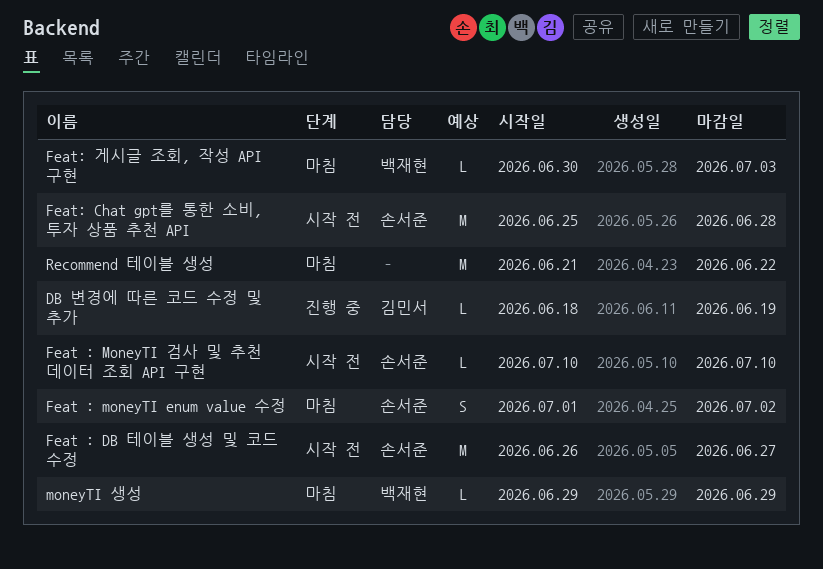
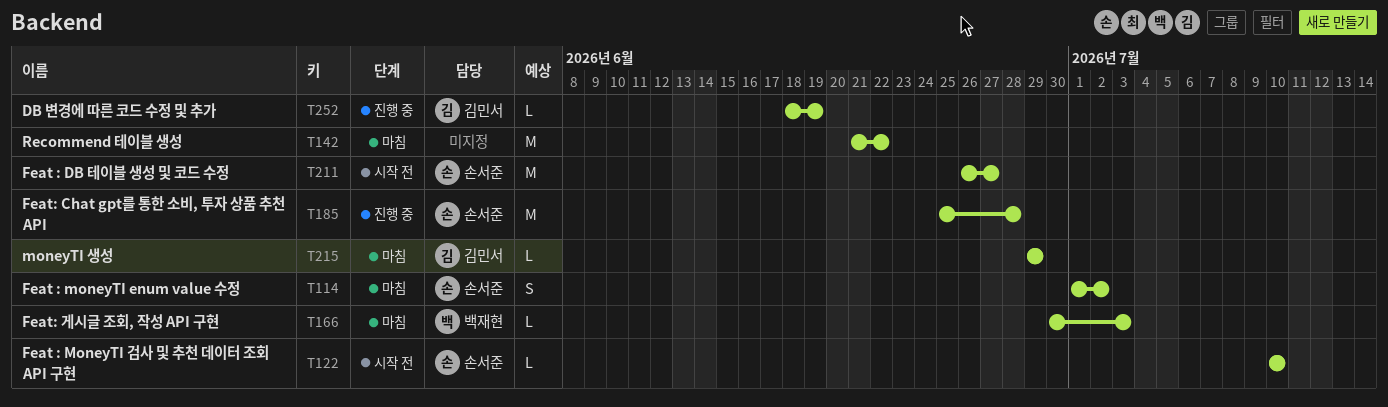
Feat: Chat gpt를 통한 소비, 투자 상품 추천 API, status: 시작 전 -> 진행 중
moneyTI 생성, owner: 백재현 -> 김민서

